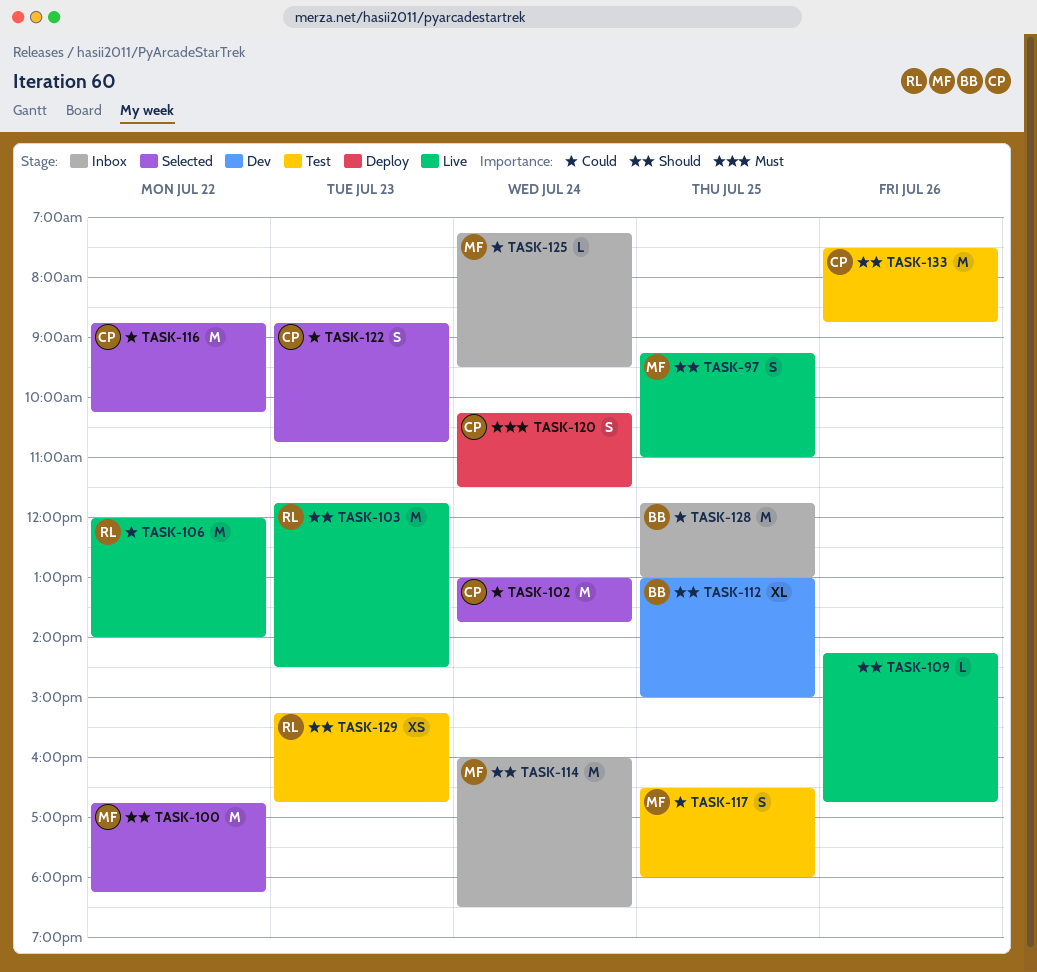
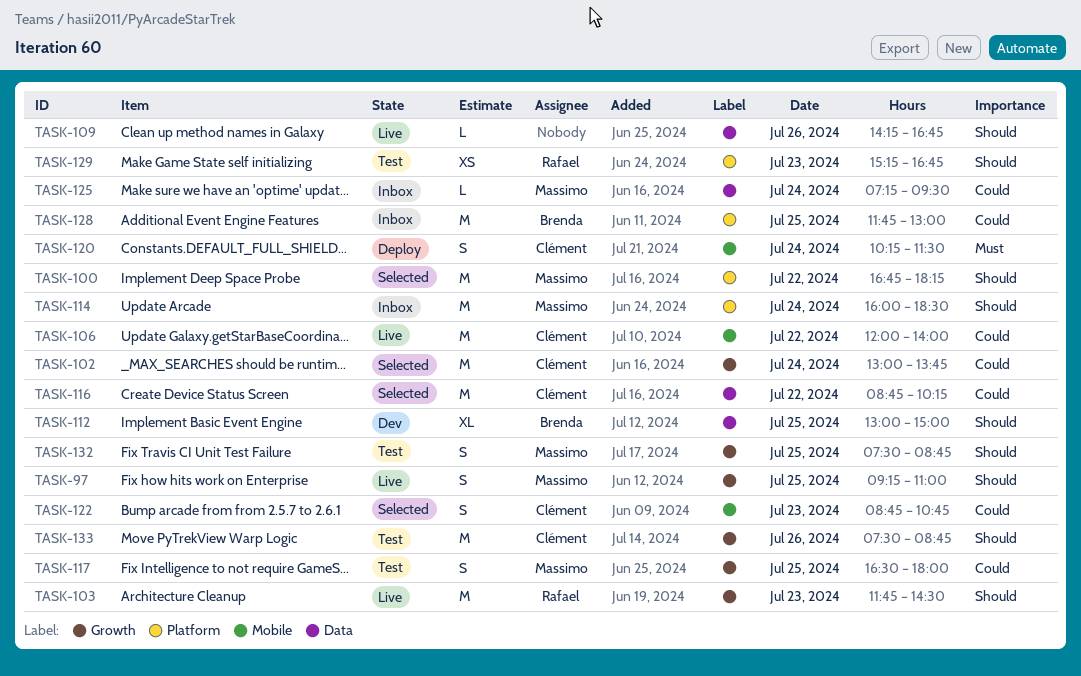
TASK-106, owner: Rafael -> Clément
TASK-132: none -> present

